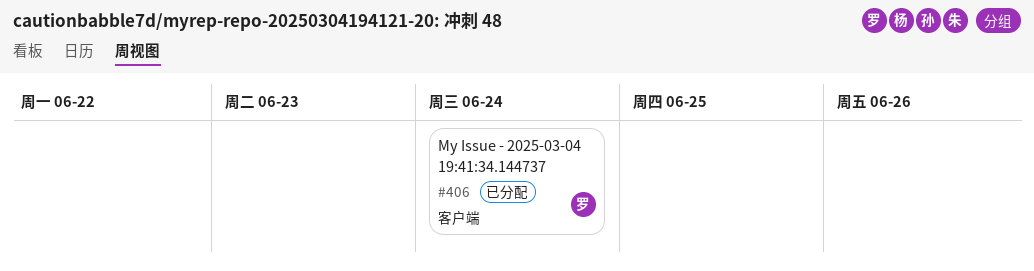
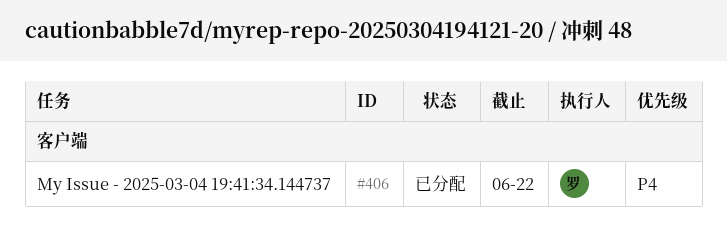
#406, due: Jun 24 -> Jun 22

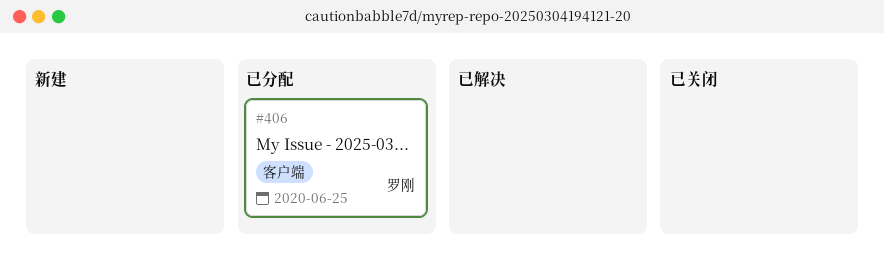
#406, due: Jun 22 -> Jun 25

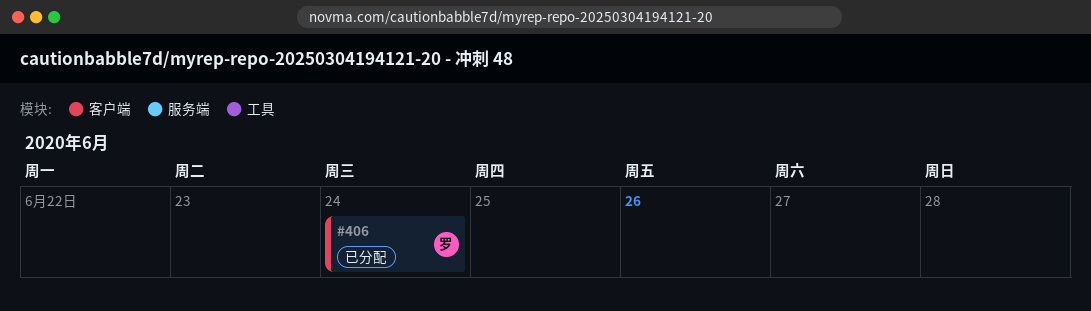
#406, due: Jun 25 -> Jun 24

